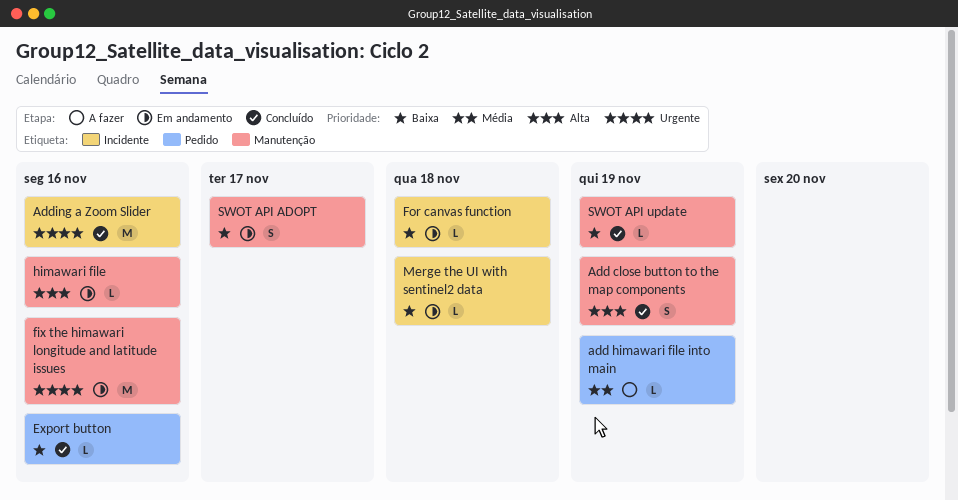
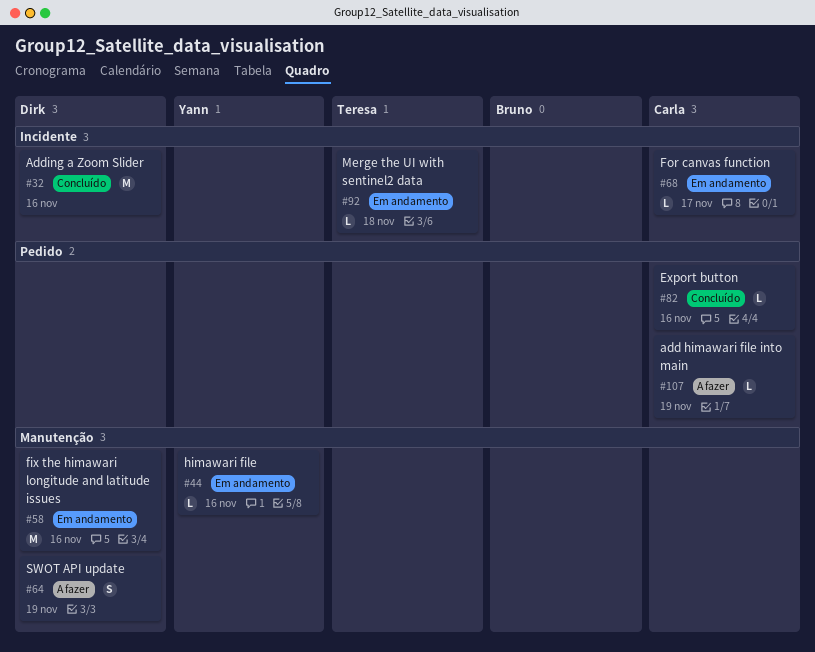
Add close button to the map components: present -> none
For canvas function, due: Nov 18 -> Nov 17
SWOT API ADOPT: present -> none
SWOT API update, status: Concluído -> A fazer
SWOT API update, estimate: L -> S

